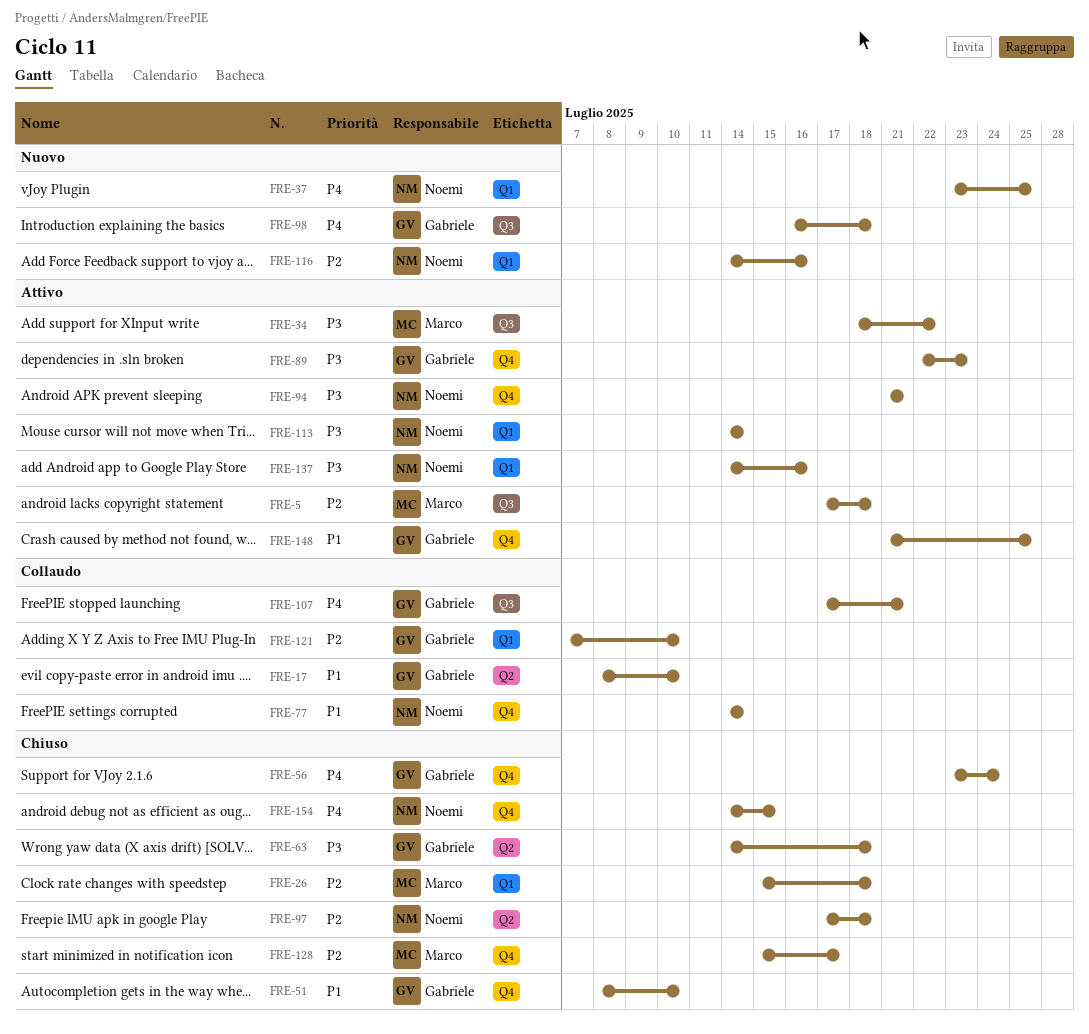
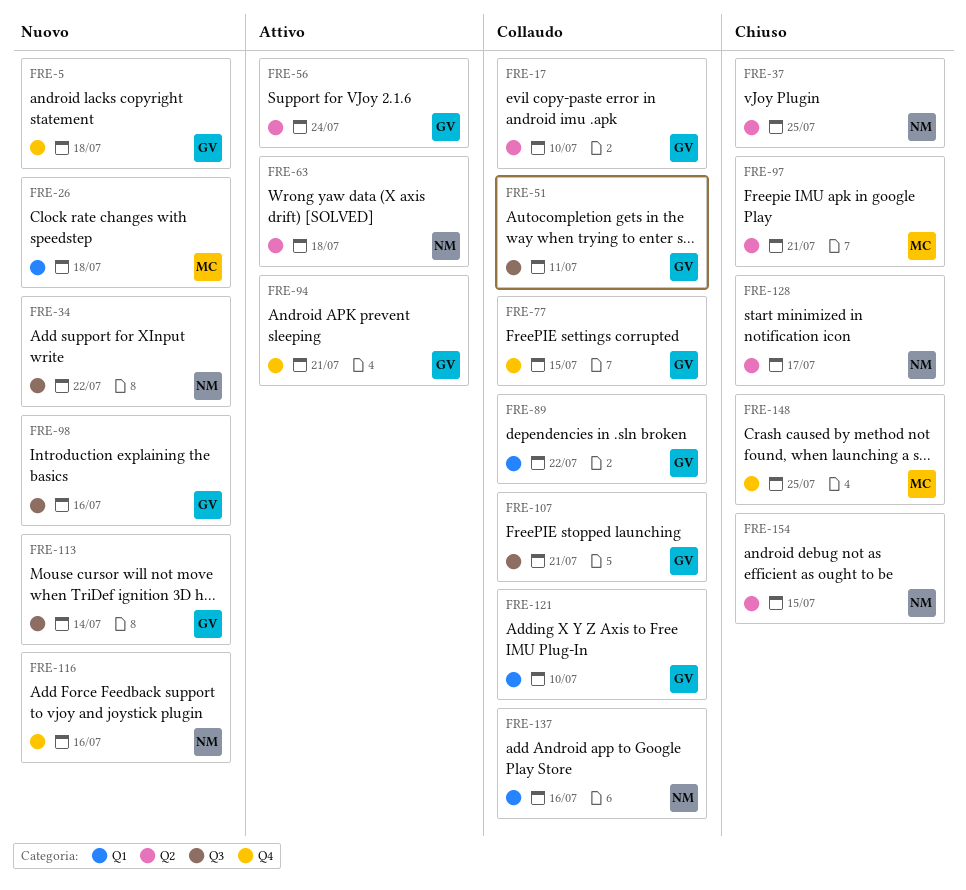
FRE-5, status: Attivo -> Nuovo
FRE-5, owner: Marco -> Gabriele
FRE-5, label: Q3 -> Q4
FRE-26, status: Chiuso -> Nuovo
FRE-34, status: Attivo -> Nuovo
FRE-34, owner: Marco -> Noemi
FRE-37, status: Nuovo -> Chiuso
FRE-37, label: Q1 -> Q2
FRE-51, status: Chiuso -> Collaudo
FRE-51, label: Q4 -> Q3
FRE-51, due: Jul 10 -> Jul 11
FRE-56, status: Chiuso -> Attivo
FRE-56, label: Q4 -> Q2
FRE-63, status: Chiuso -> Attivo
FRE-63, owner: Gabriele -> Noemi
FRE-77, owner: Noemi -> Gabriele
FRE-77, due: Jul 14 -> Jul 15
FRE-89, status: Attivo -> Collaudo
FRE-89, label: Q4 -> Q1
FRE-89, due: Jul 23 -> Jul 22
FRE-94, owner: Noemi -> Gabriele
FRE-97, owner: Noemi -> Marco
FRE-97, due: Jul 18 -> Jul 21
FRE-98, due: Jul 18 -> Jul 16
FRE-113, status: Attivo -> Nuovo
FRE-113, owner: Noemi -> Gabriele
FRE-113, label: Q1 -> Q3
FRE-116, label: Q1 -> Q4
FRE-128, owner: Marco -> Noemi
FRE-128, label: Q4 -> Q2
FRE-137, status: Attivo -> Collaudo
FRE-148, status: Attivo -> Chiuso
FRE-148, owner: Gabriele -> Marco
FRE-154, label: Q4 -> Q2

